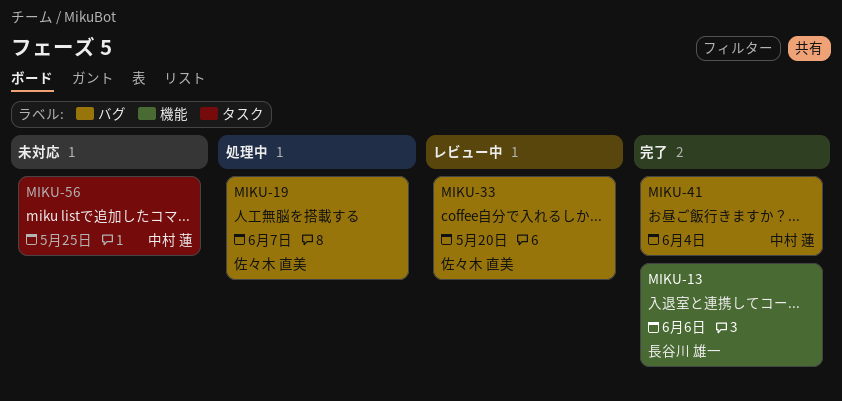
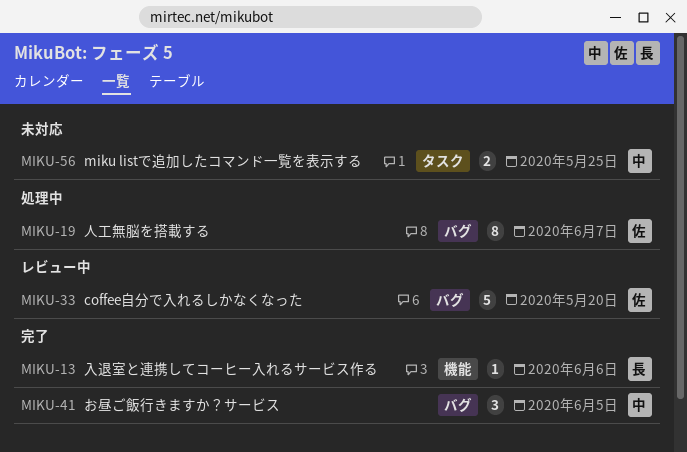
MIKU-41, due: Jun 4 -> Jun 5

